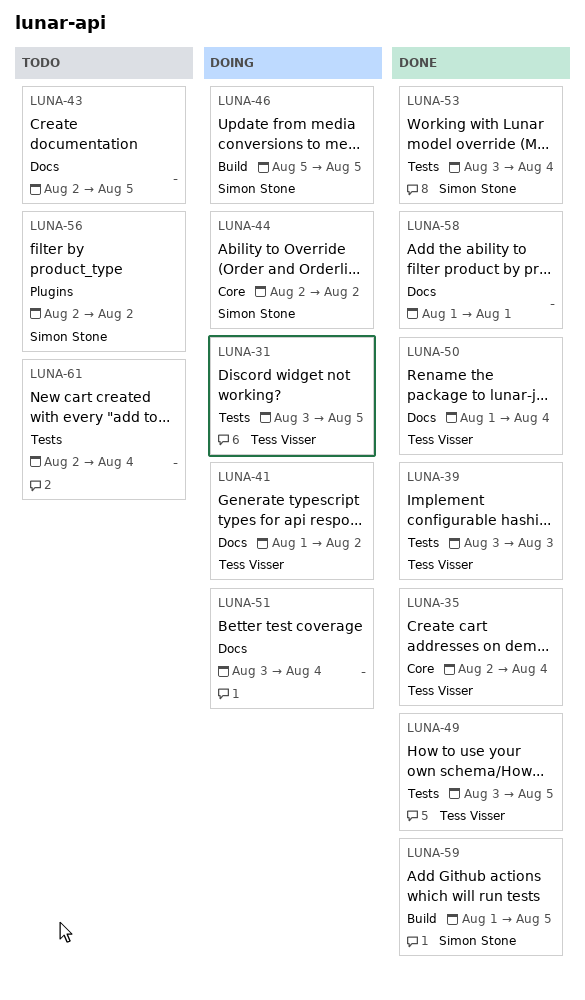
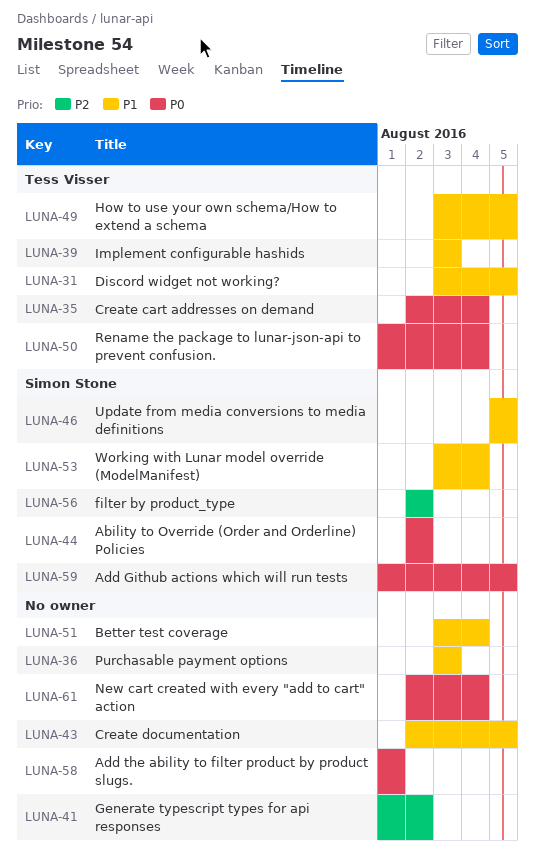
LUNA-36: none -> present
LUNA-41, owner: Tess Visser -> none

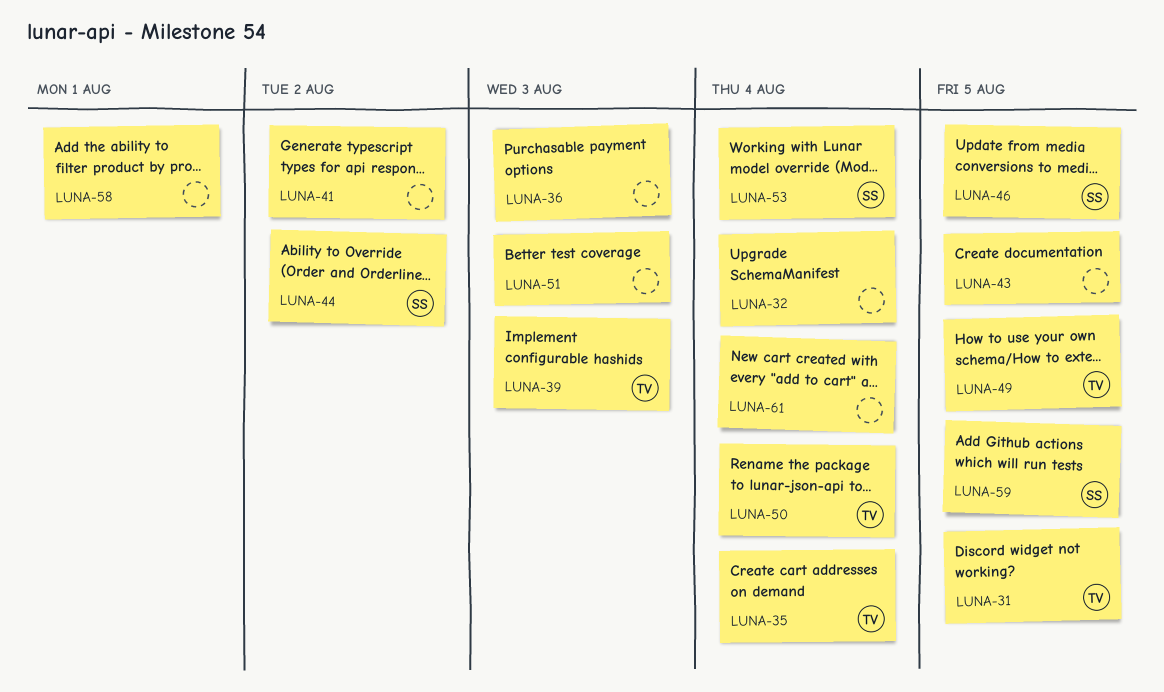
LUNA-32: none -> present
LUNA-51, due: Aug 4 -> Aug 3
LUNA-56: present -> none

